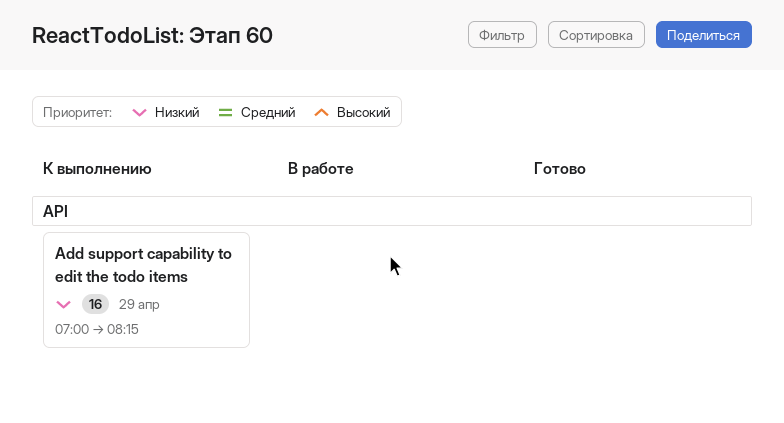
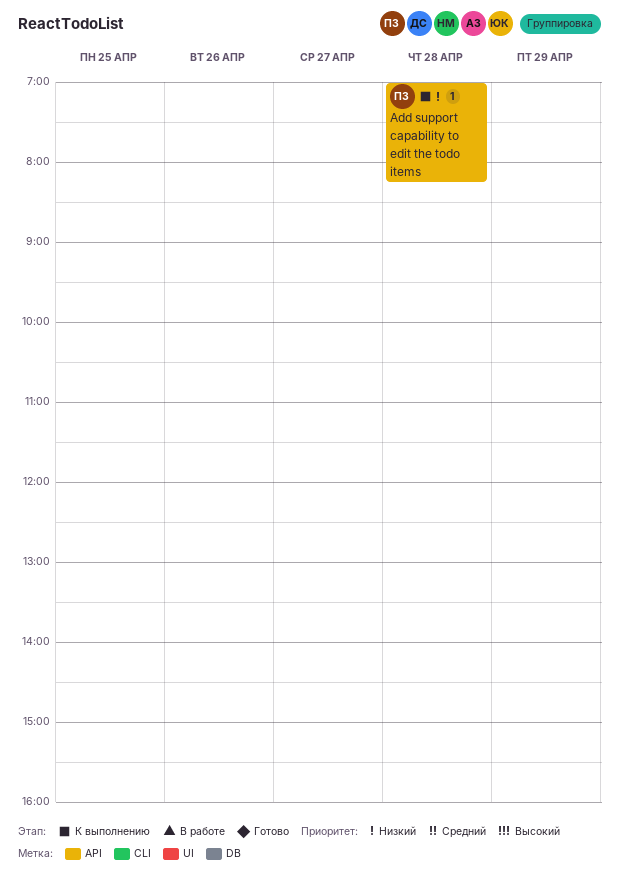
Add support capability to edit the todo items, estimate: 16 -> 1
Add support capability to edit the todo items, day: Apr 29 -> Apr 28

